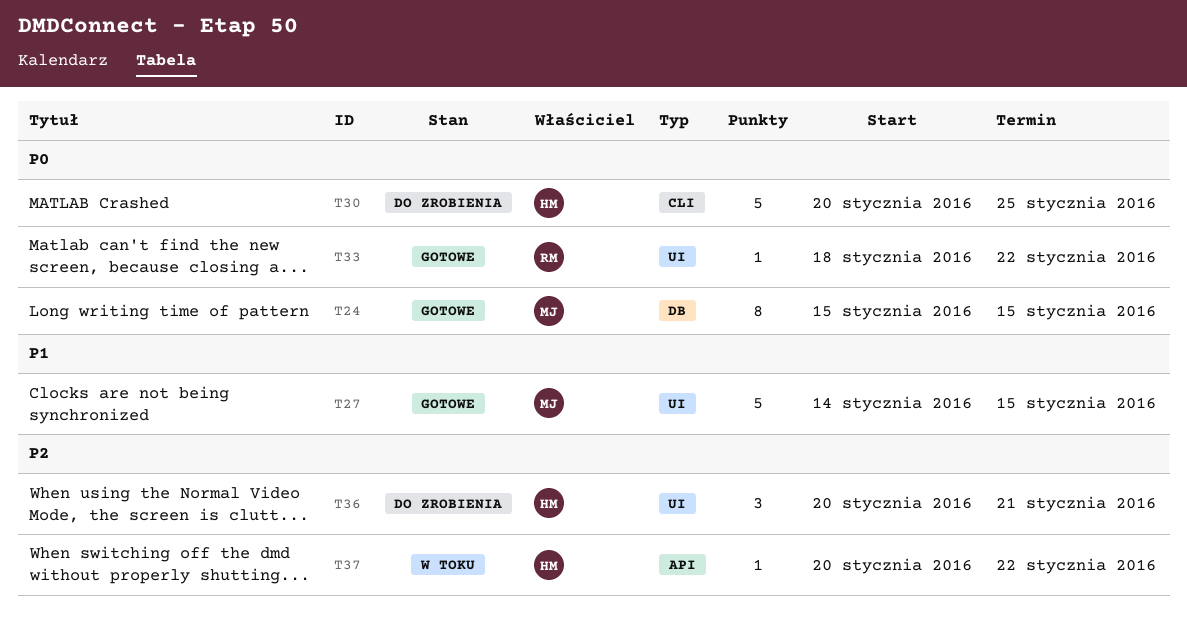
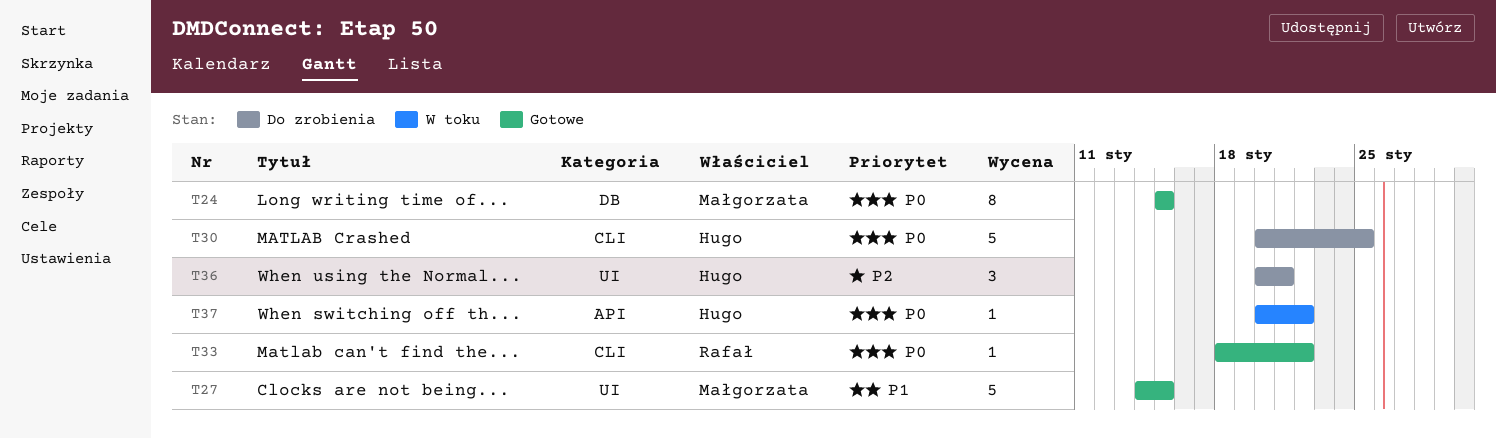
T33, label: UI -> CLI
T37, priority: P2 -> P0

